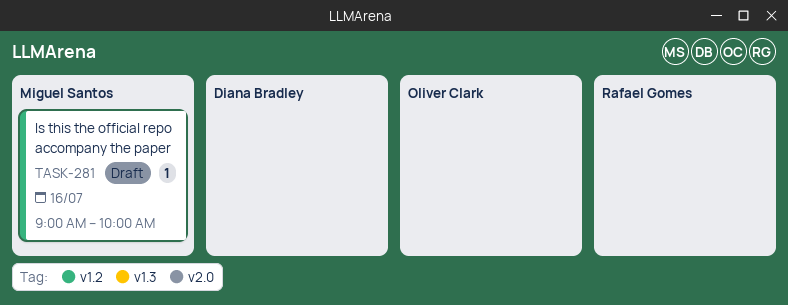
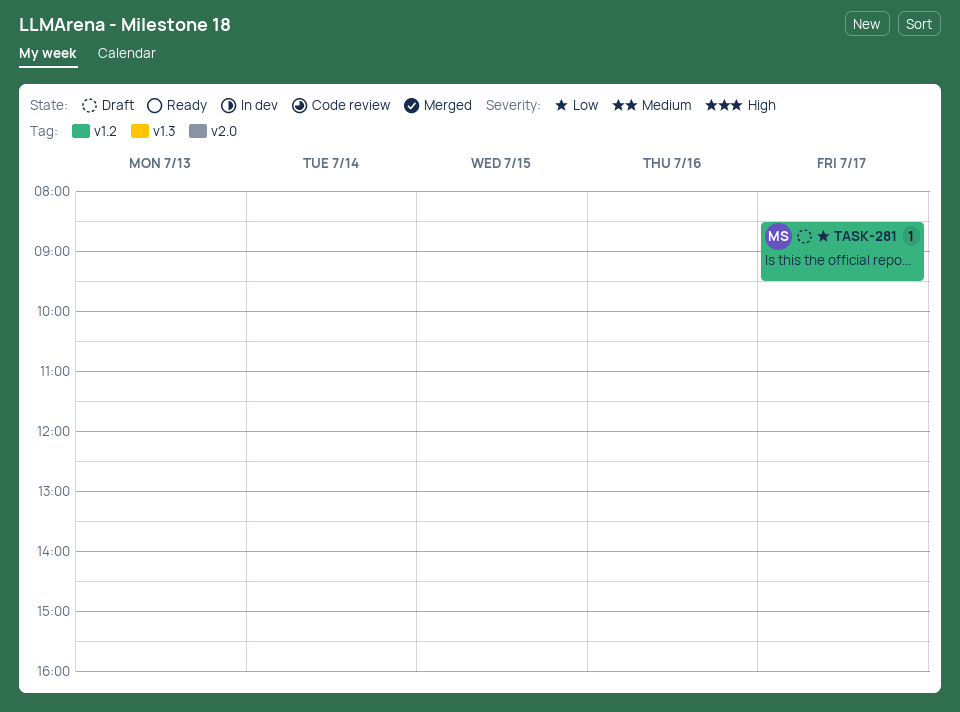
TASK-281, day: Jul 16 -> Jul 17
TASK-281, begins: 09:00 -> 08:30
TASK-281, ends: 10:00 -> 09:30

